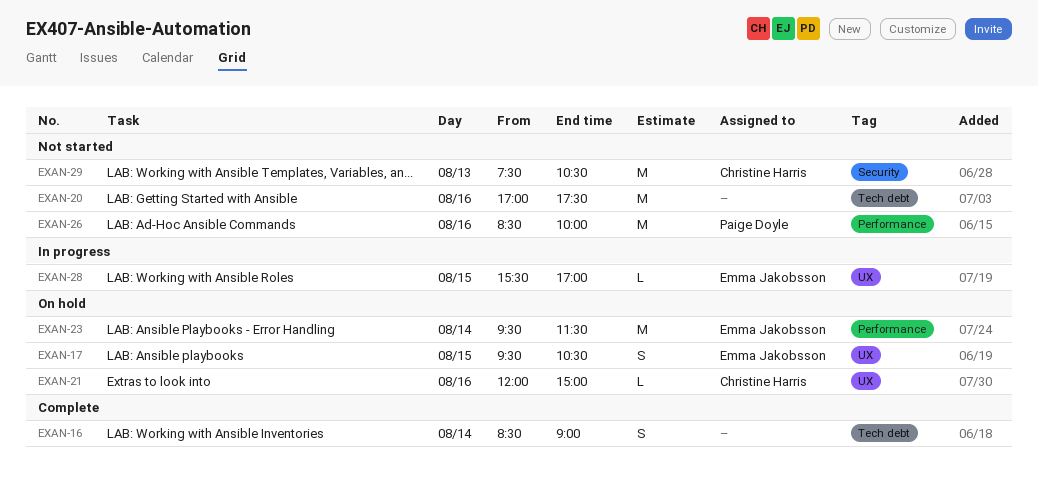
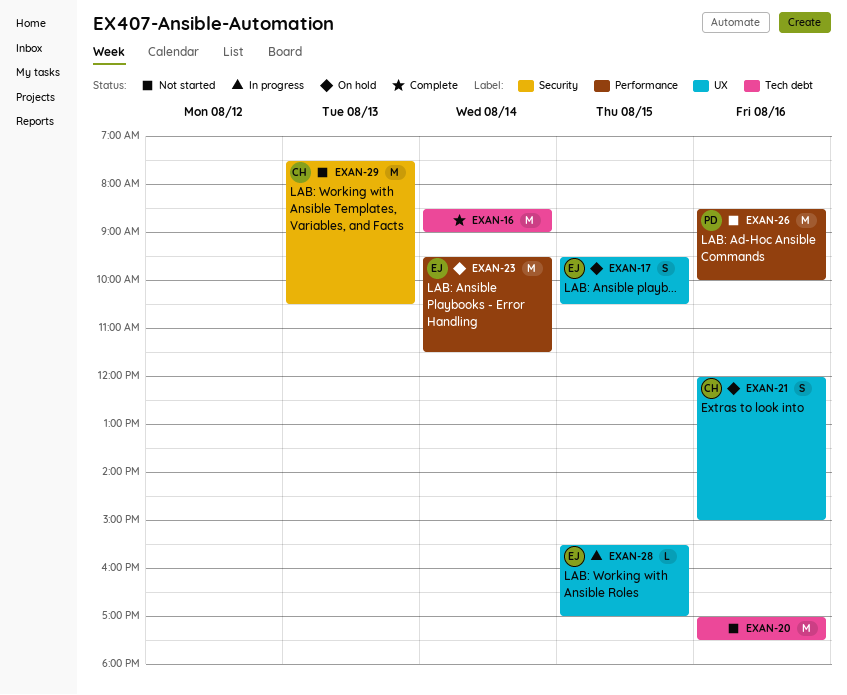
EXAN-16, estimate: S -> M
EXAN-21, estimate: L -> S

